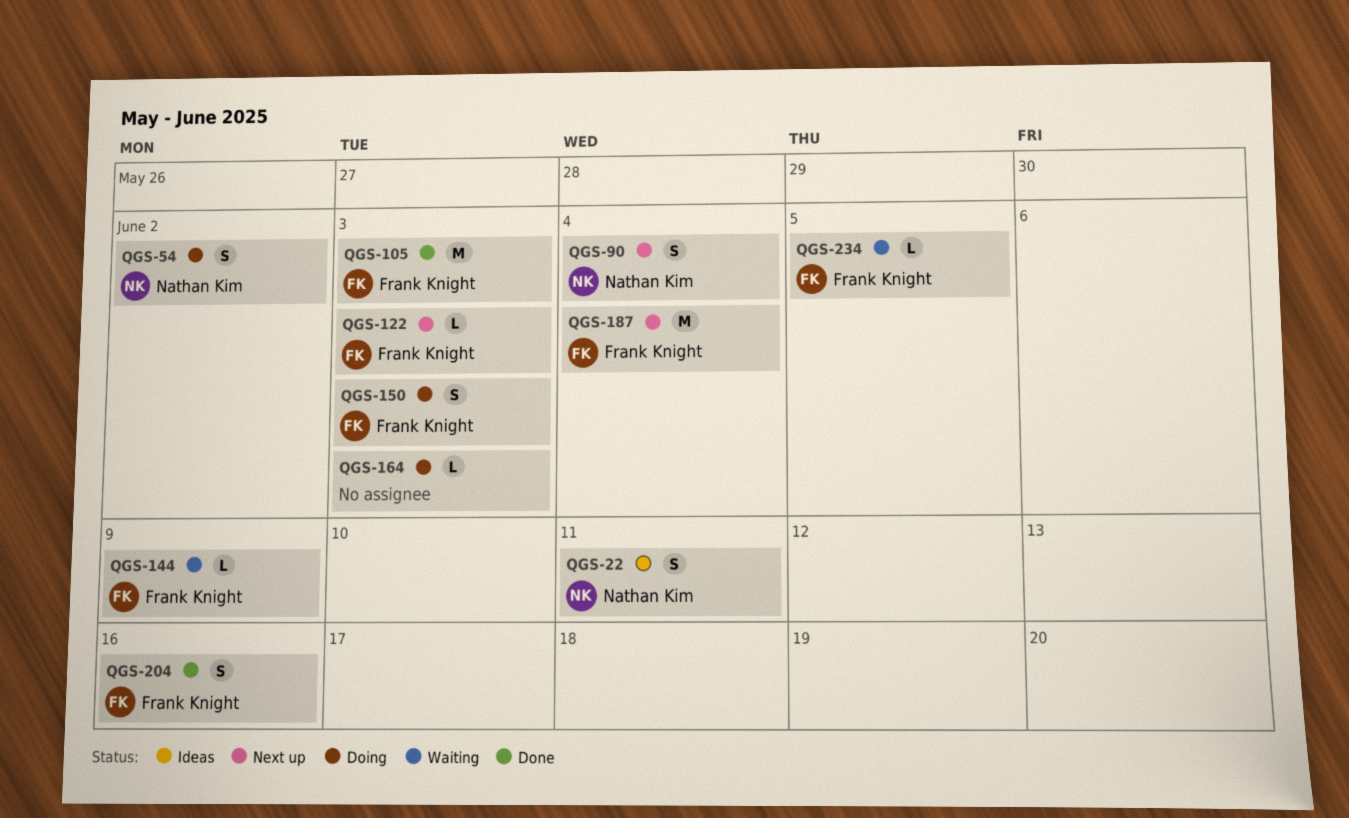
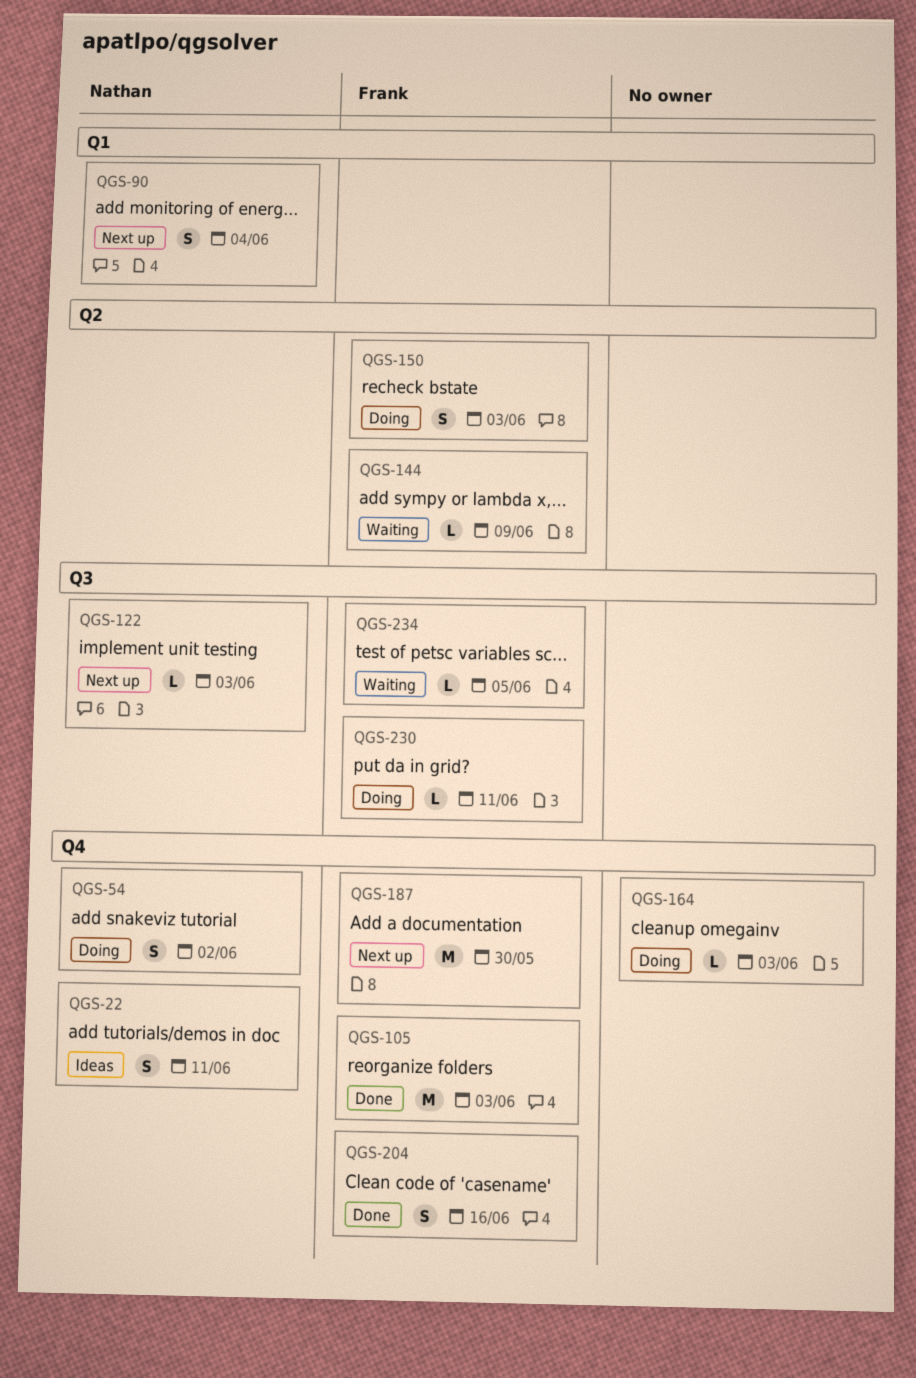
QGS-122, owner: Frank Knight -> Nathan Kim
QGS-187, due: Jun 4 -> May 30
QGS-230: none -> present

